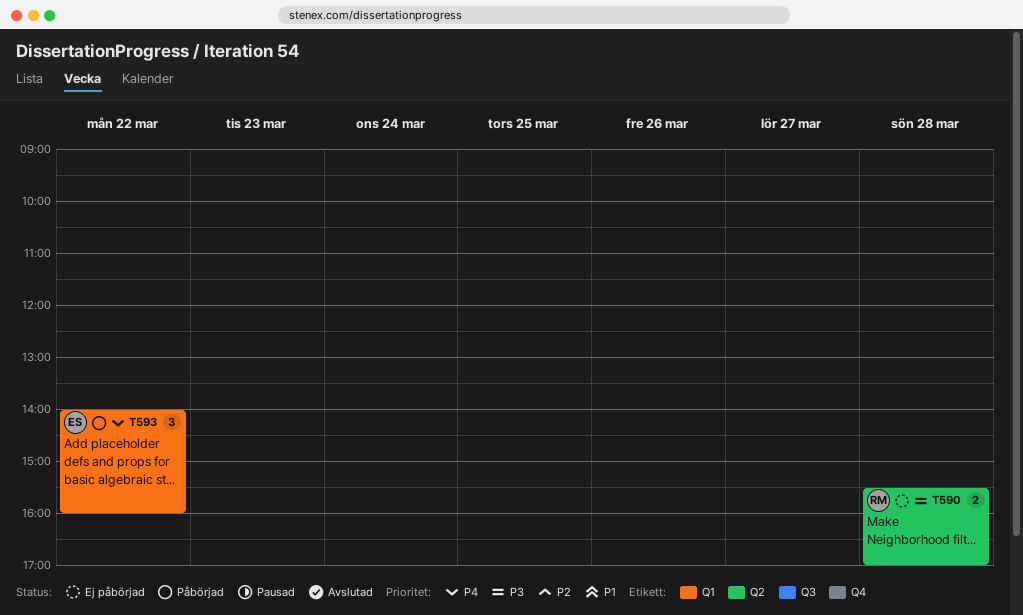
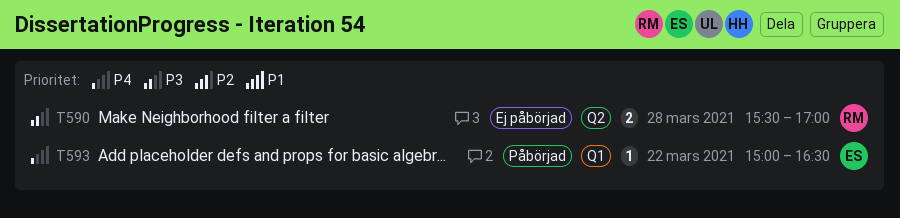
T593, estimate: 3 -> 1
T593, begins: 14:00 -> 15:00
T593, ends: 16:00 -> 16:30

